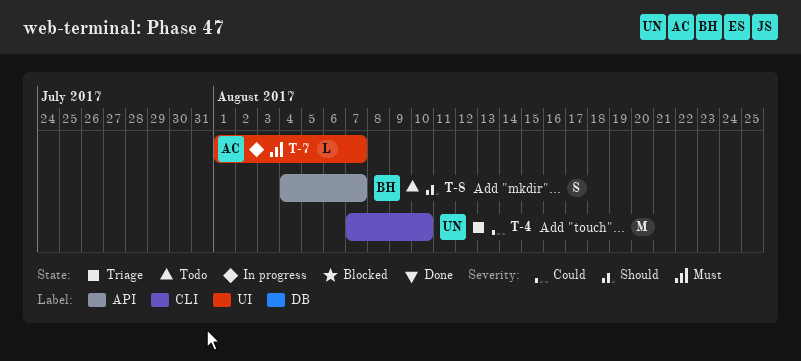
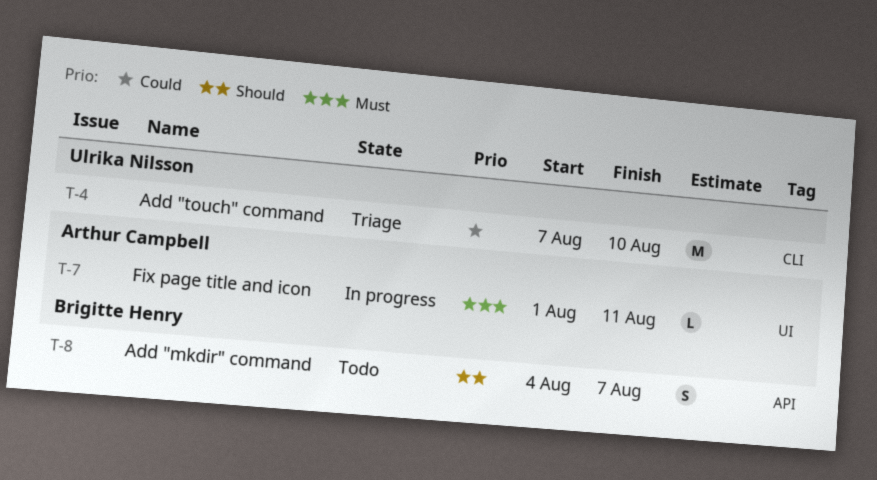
T-7, due: Aug 7 -> Aug 11

